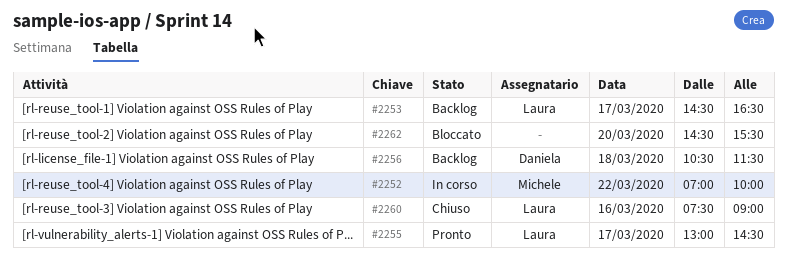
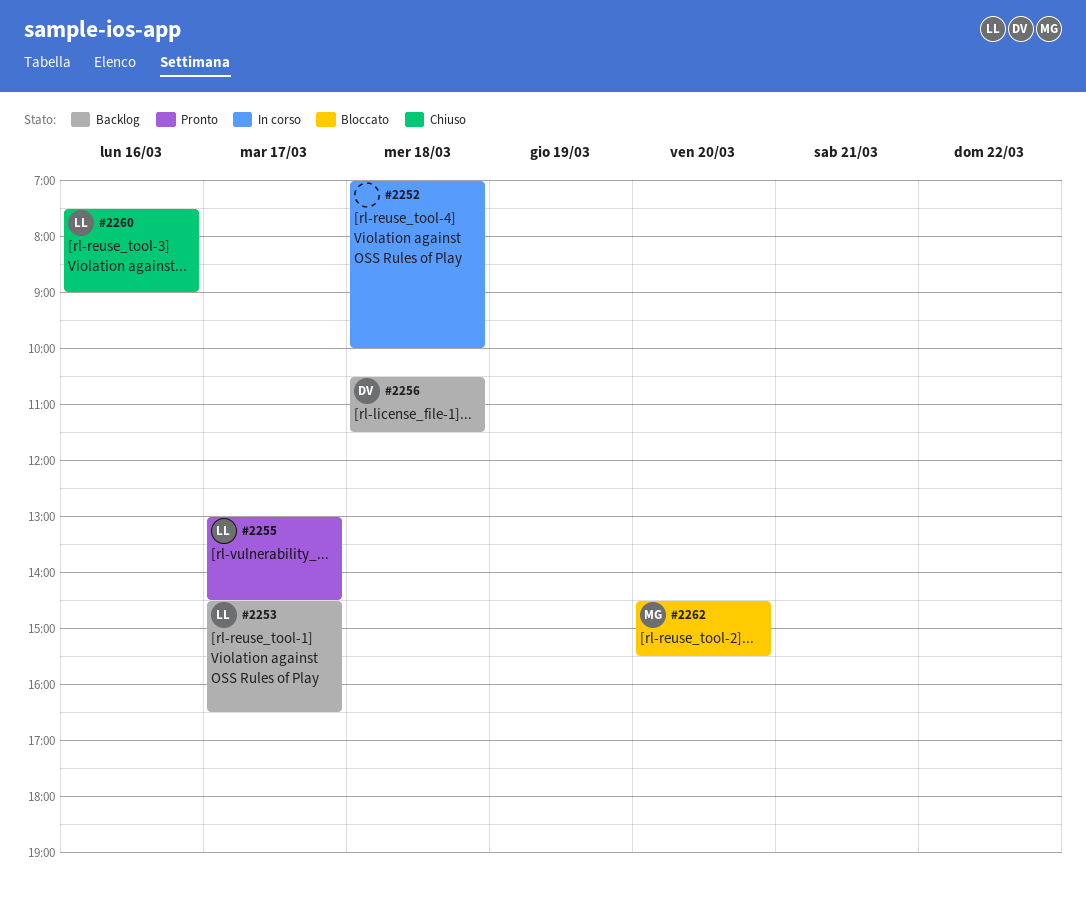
#2252, owner: Michele -> none
#2252, day: Mar 22 -> Mar 18
#2262, owner: none -> Michele

